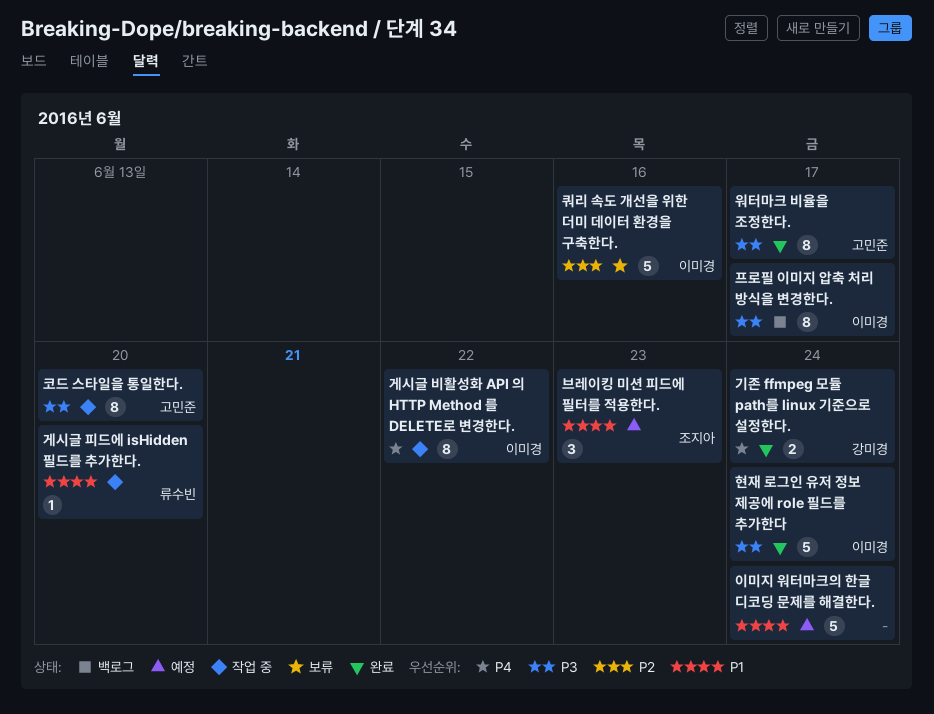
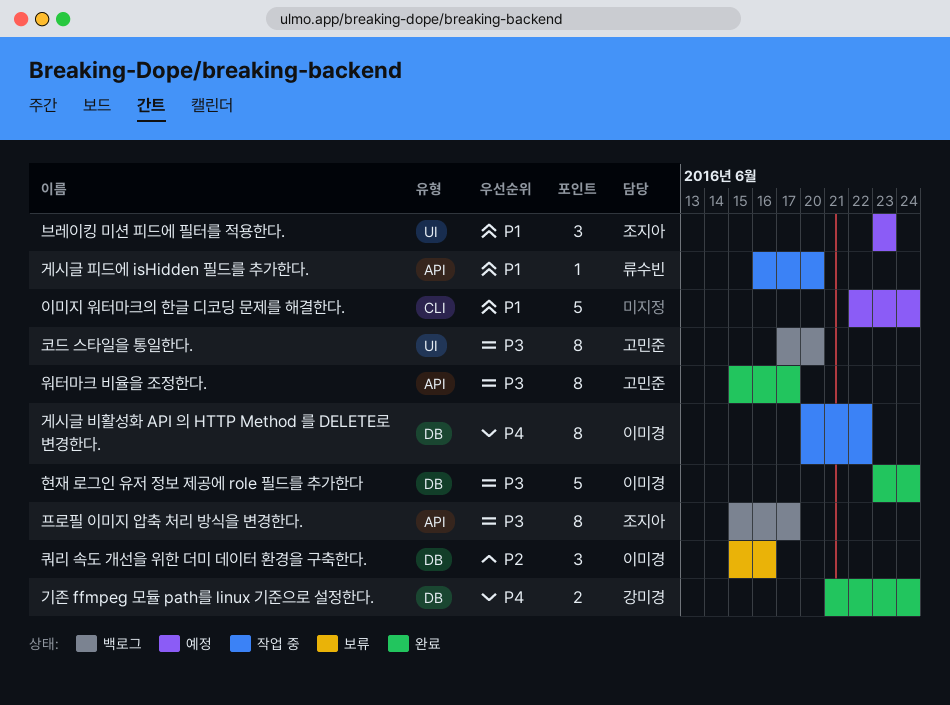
코드 스타일을 통일한다., status: 작업 중 -> 백로그
쿼리 속도 개선을 위한 더미 데이터 환경을 구축한다., estimate: 5 -> 3
프로필 이미지 압축 처리 방식을 변경한다., owner: 이미경 -> 조지아

